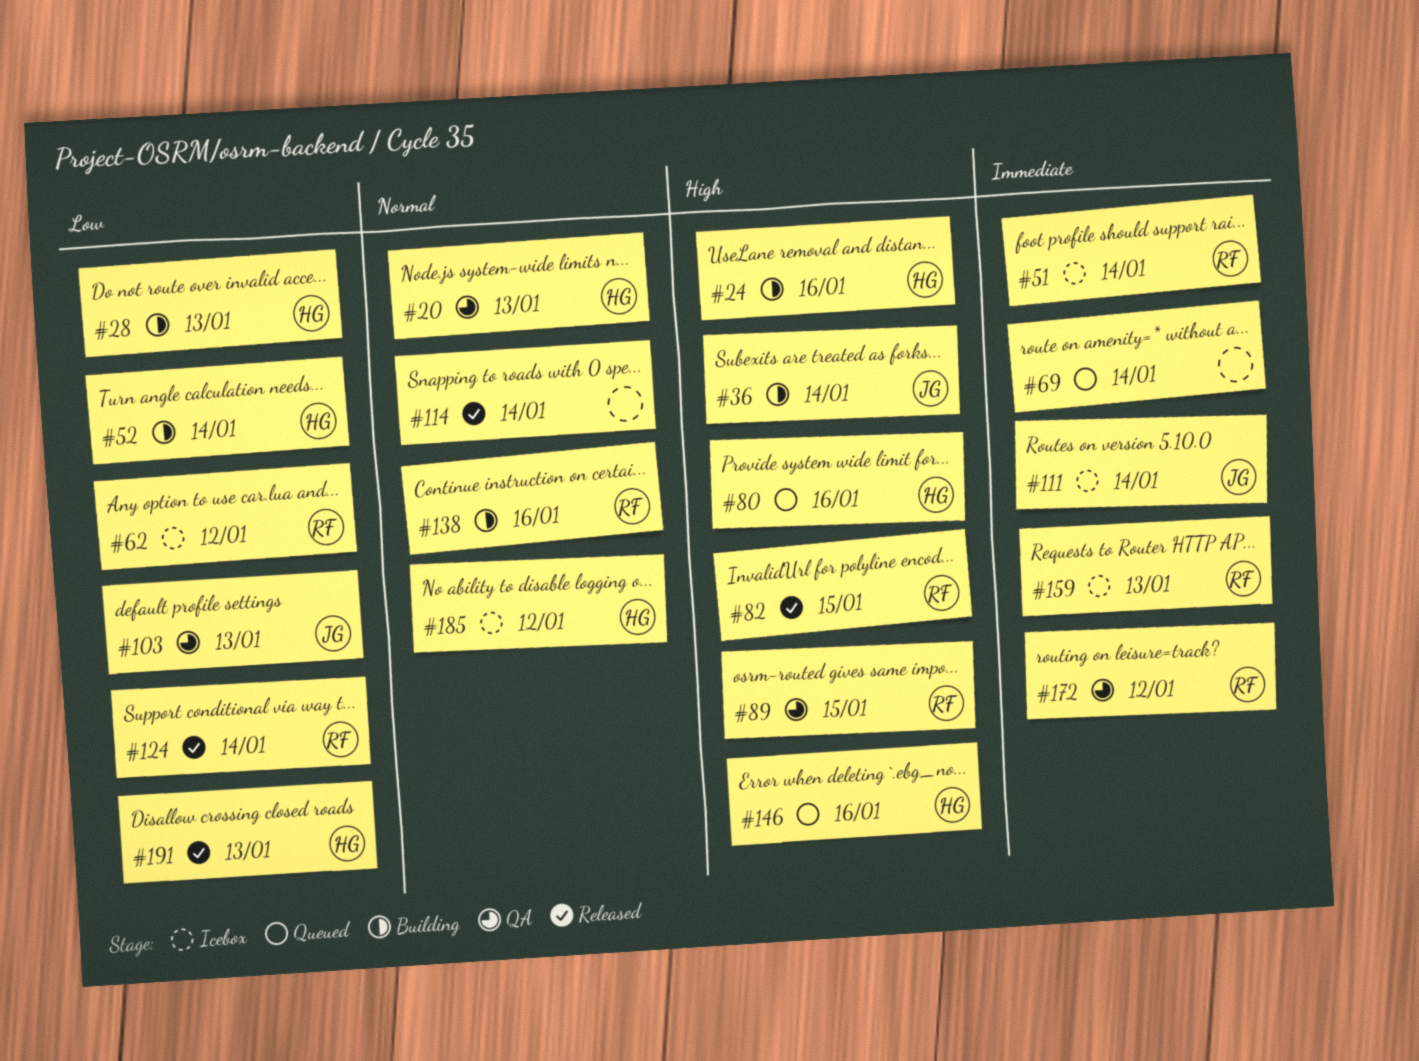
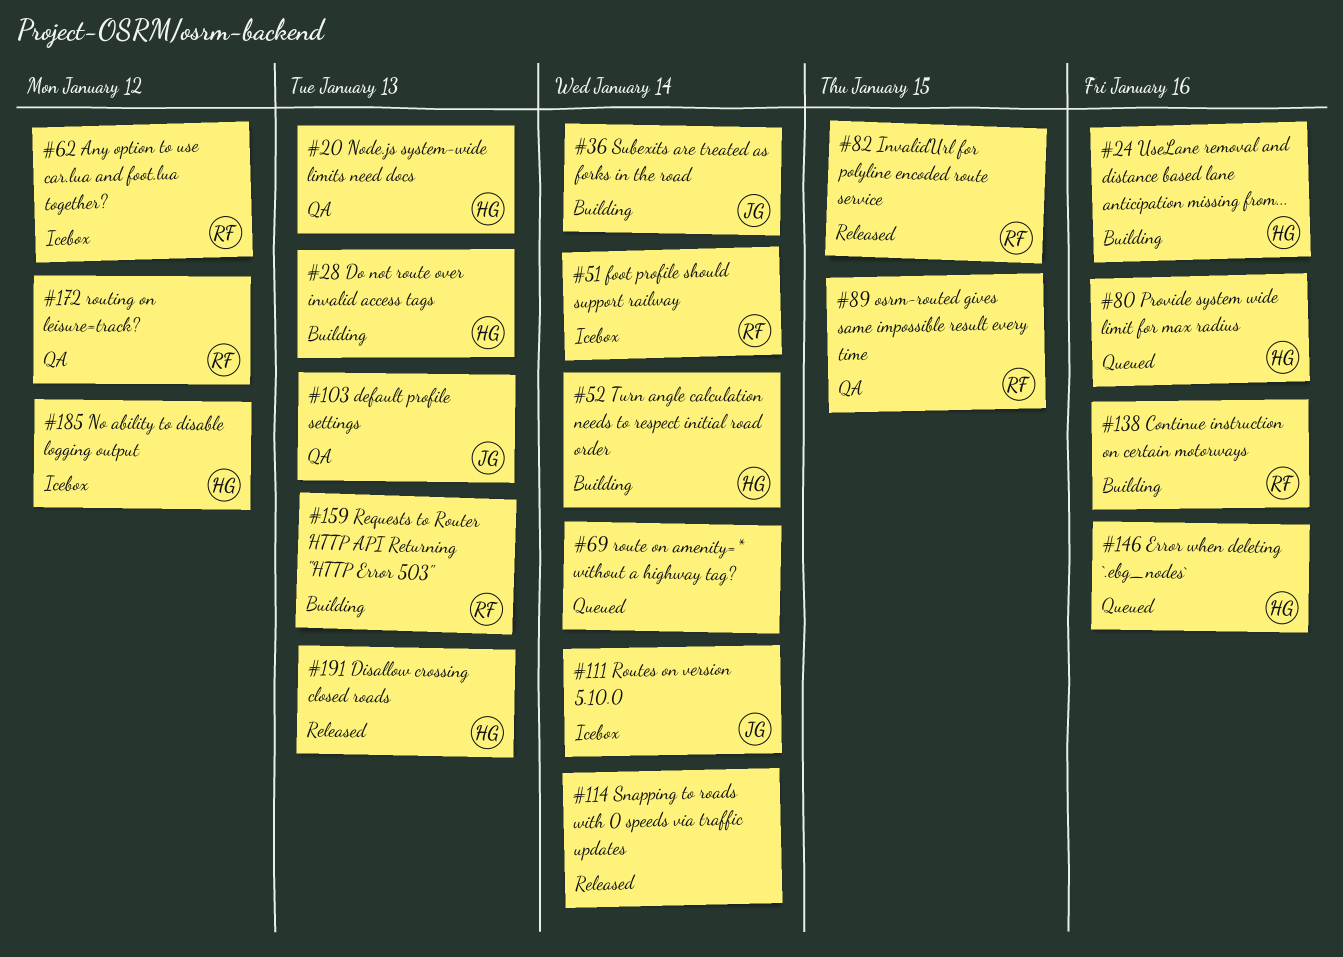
#124: present -> none
#159, status: Icebox -> Building

